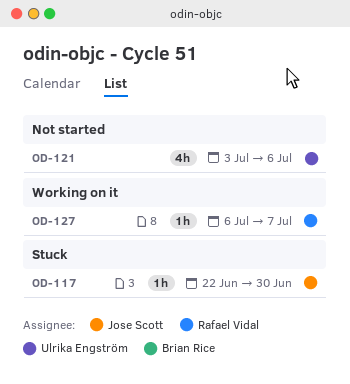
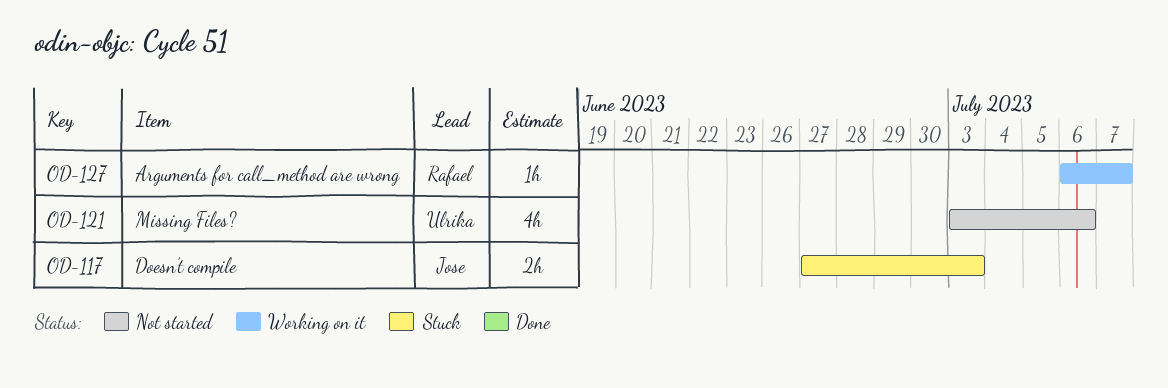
OD-117, estimate: 1h -> 2h
OD-117, start: Jun 22 -> Jun 27
OD-117, due: Jun 30 -> Jul 3

